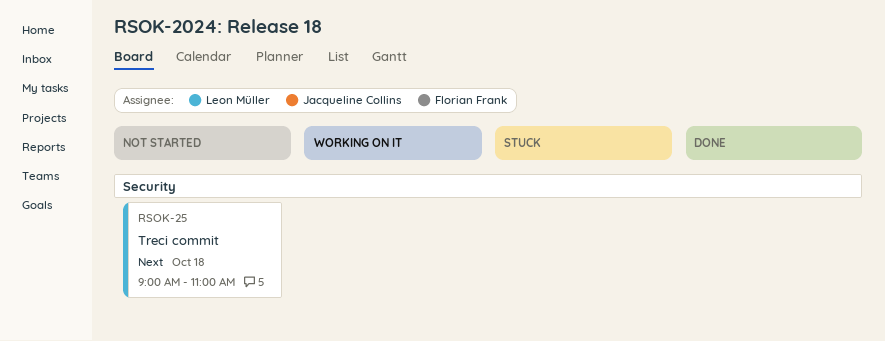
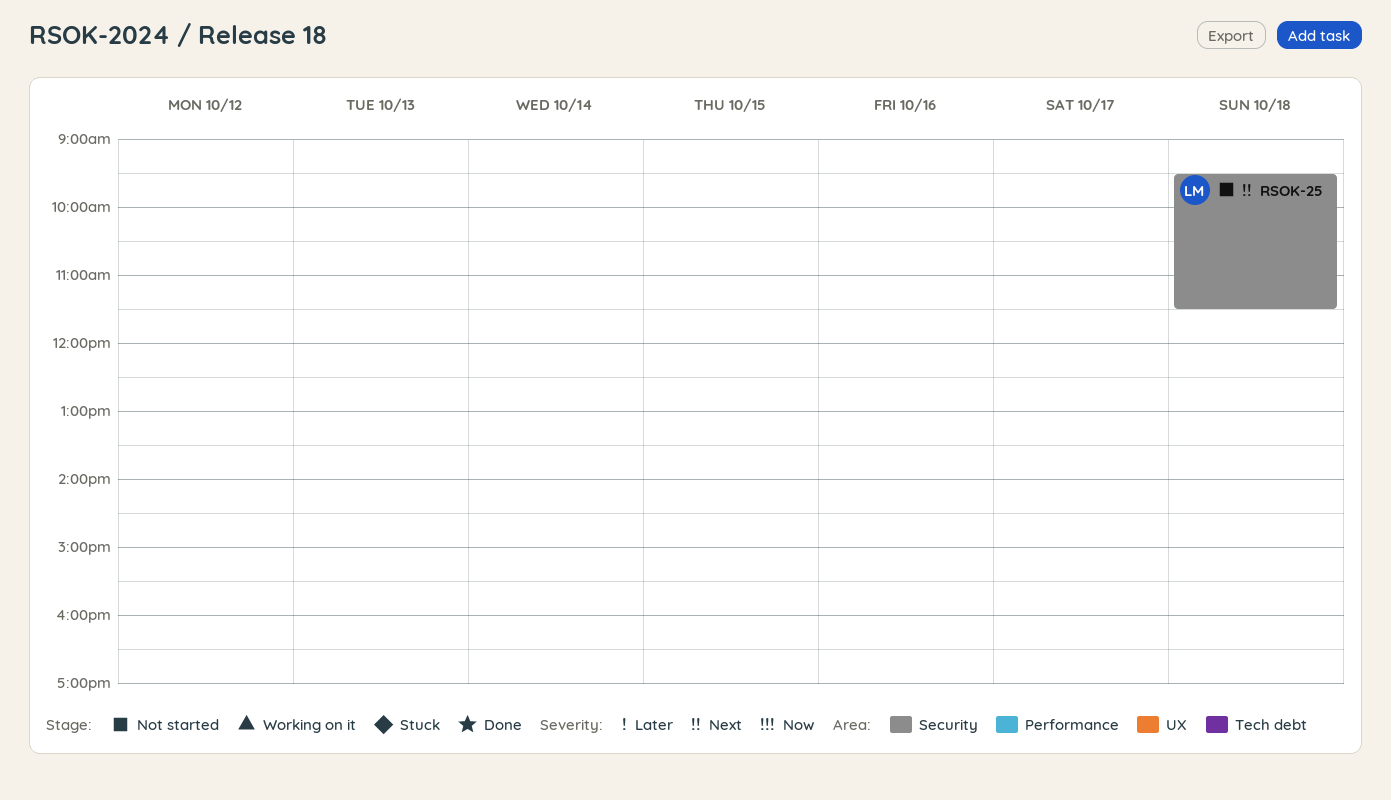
RSOK-25, begins: 09:00 -> 09:30
RSOK-25, ends: 11:00 -> 11:30

